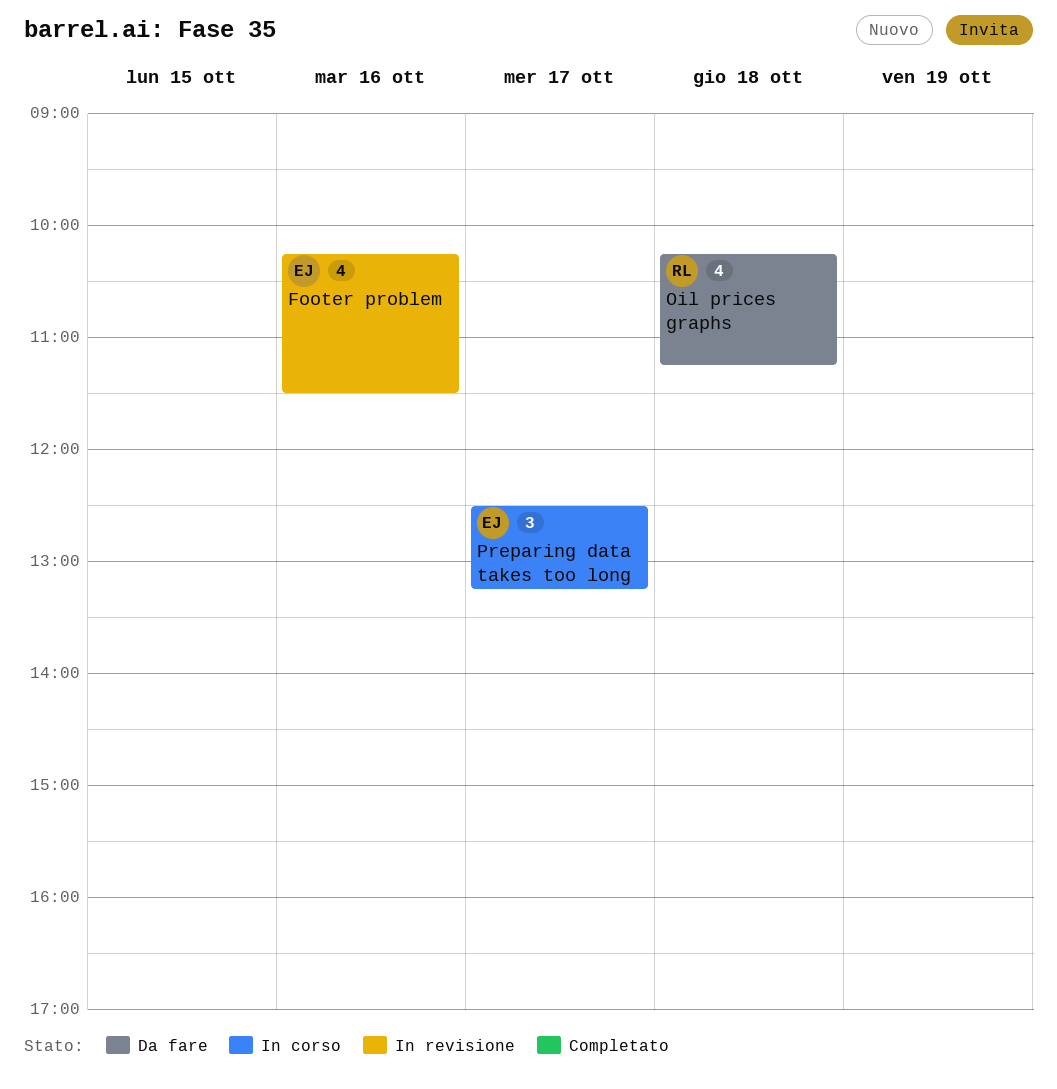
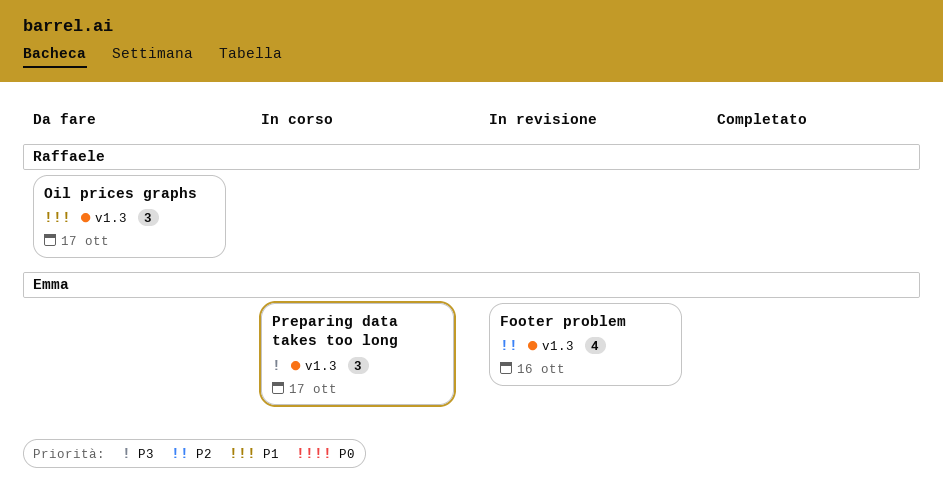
Oil prices graphs, estimate: 4 -> 3
Oil prices graphs, day: Oct 18 -> Oct 17

